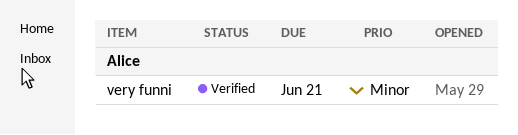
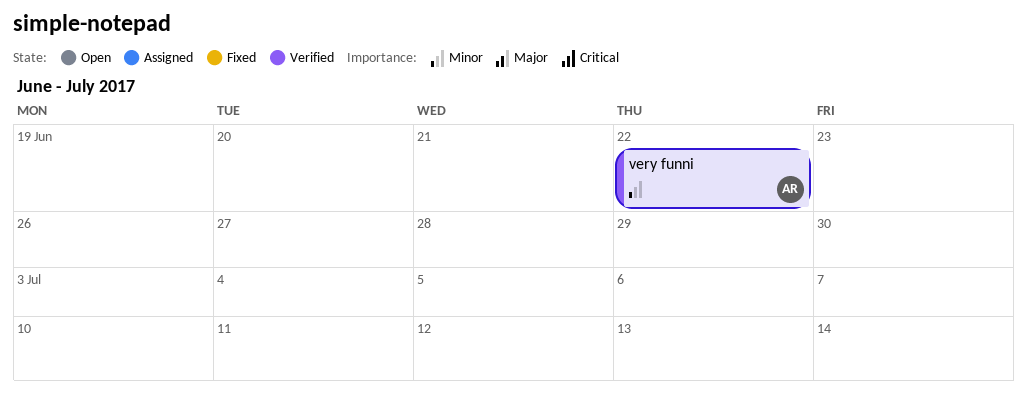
very funni, due: Jun 21 -> Jun 22

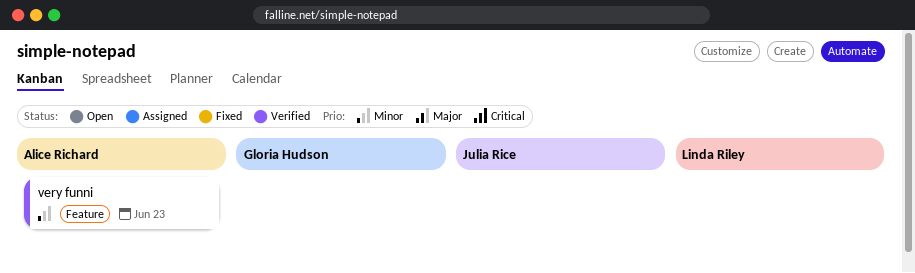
very funni, due: Jun 22 -> Jun 23

